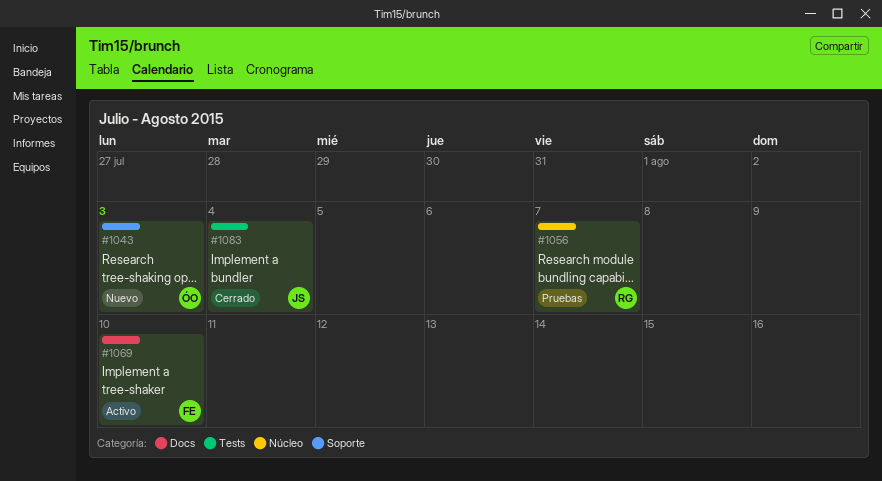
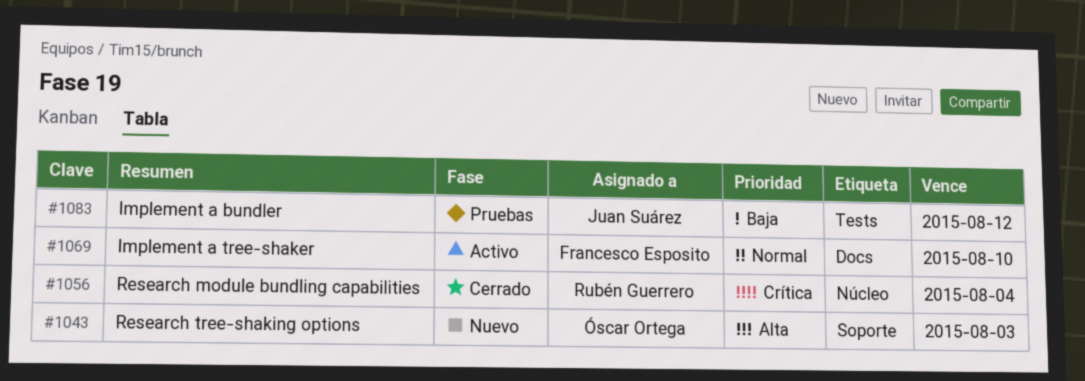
#1056, status: Pruebas -> Cerrado
#1056, due: Aug 7 -> Aug 4
#1083, status: Cerrado -> Pruebas
#1083, due: Aug 4 -> Aug 12

